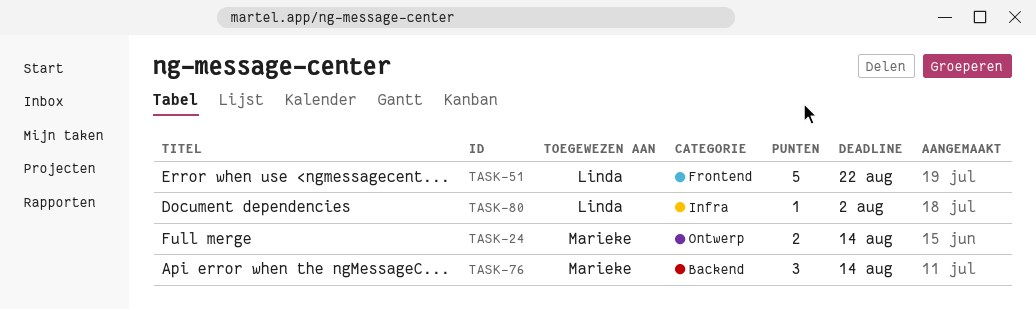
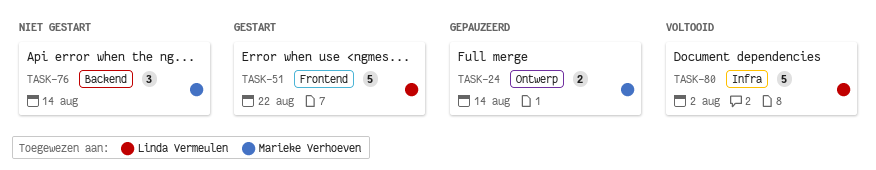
TASK-80, estimate: 1 -> 5

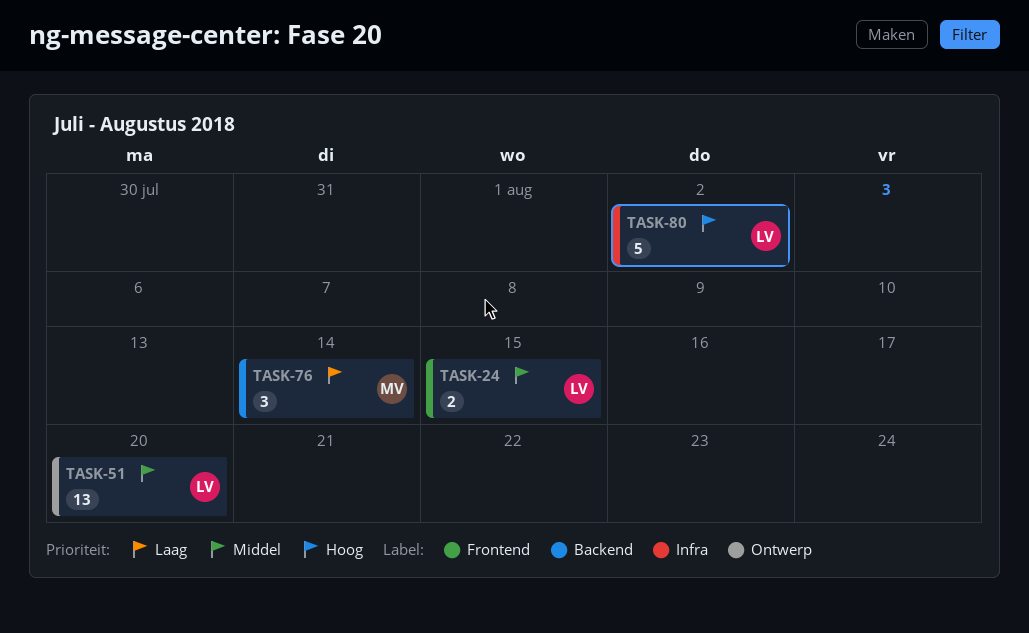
TASK-24, owner: Marieke Verhoeven -> Linda Vermeulen
TASK-24, label: Ontwerp -> Frontend
TASK-24, due: Aug 14 -> Aug 15
TASK-51, label: Frontend -> Ontwerp
TASK-51, estimate: 5 -> 13
TASK-51, due: Aug 22 -> Aug 20

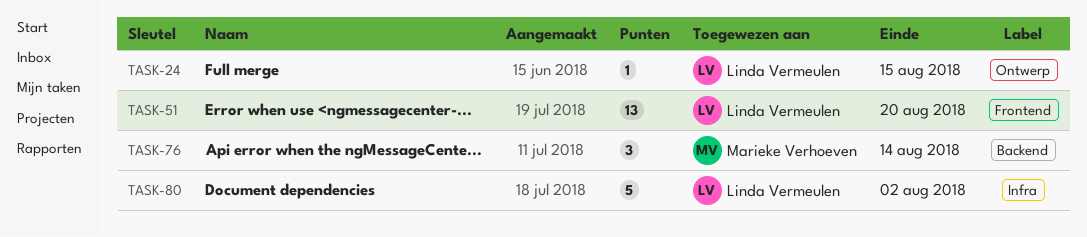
TASK-24, label: Frontend -> Ontwerp
TASK-24, estimate: 2 -> 1
TASK-51, label: Ontwerp -> Frontend

